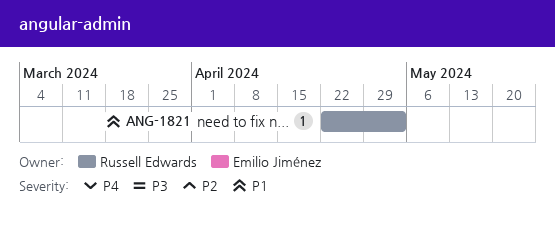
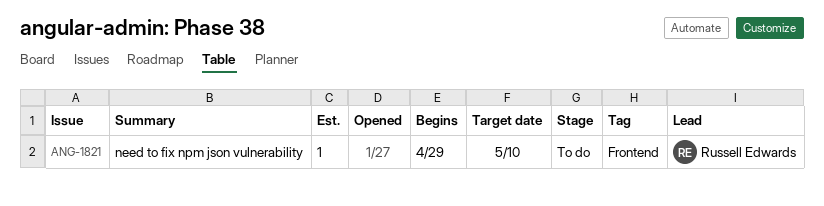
ANG-1821, start: Apr 22 -> Apr 29
ANG-1821, due: May 3 -> May 10

